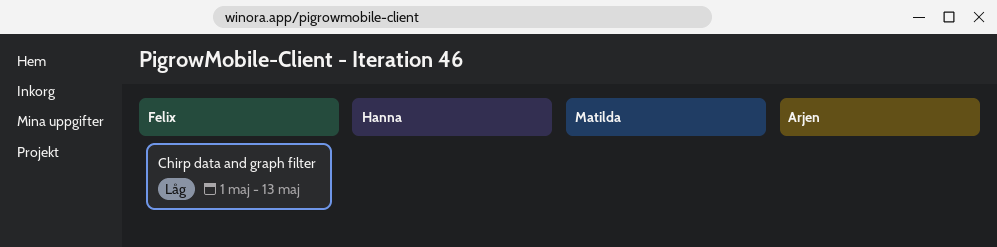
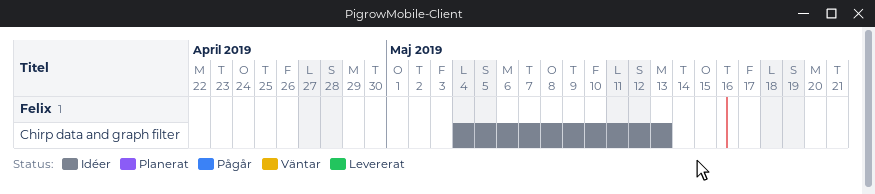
Chirp data and graph filter, start: May 1 -> May 4

